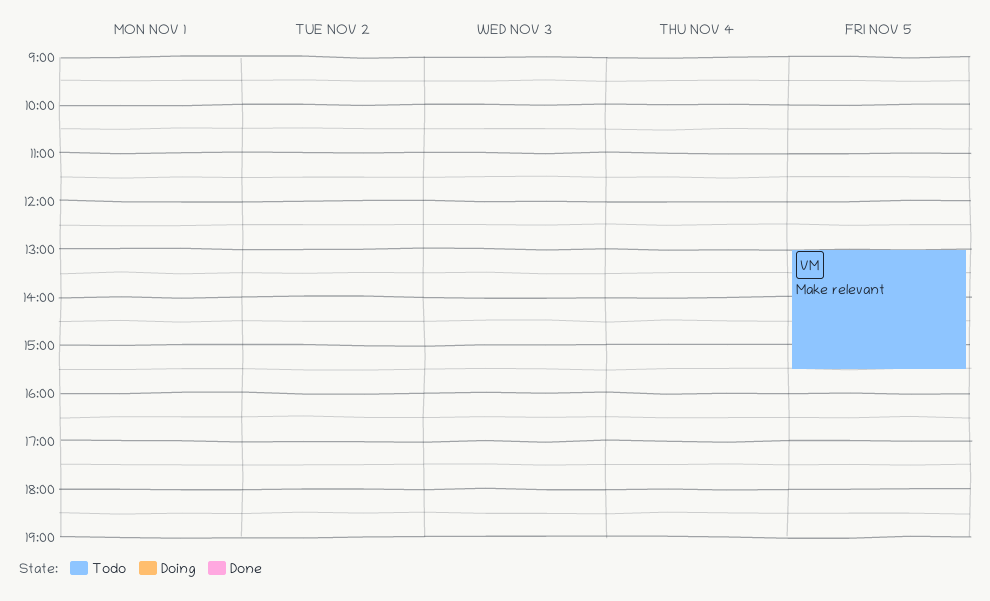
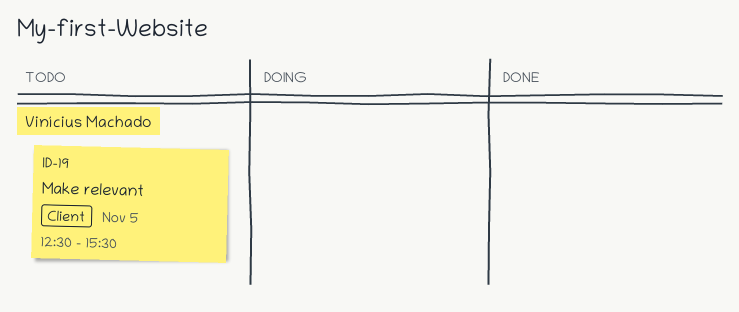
Make relevant, begins: 13:00 -> 12:30

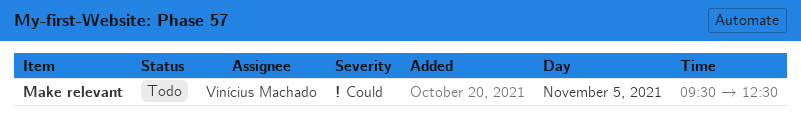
Make relevant, begins: 12:30 -> 09:30
Make relevant, ends: 15:30 -> 12:30

